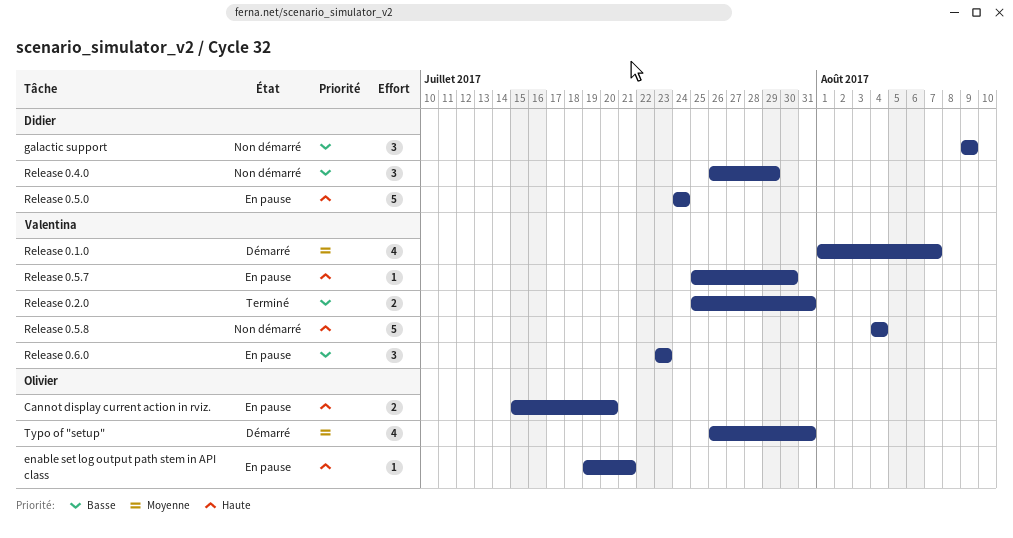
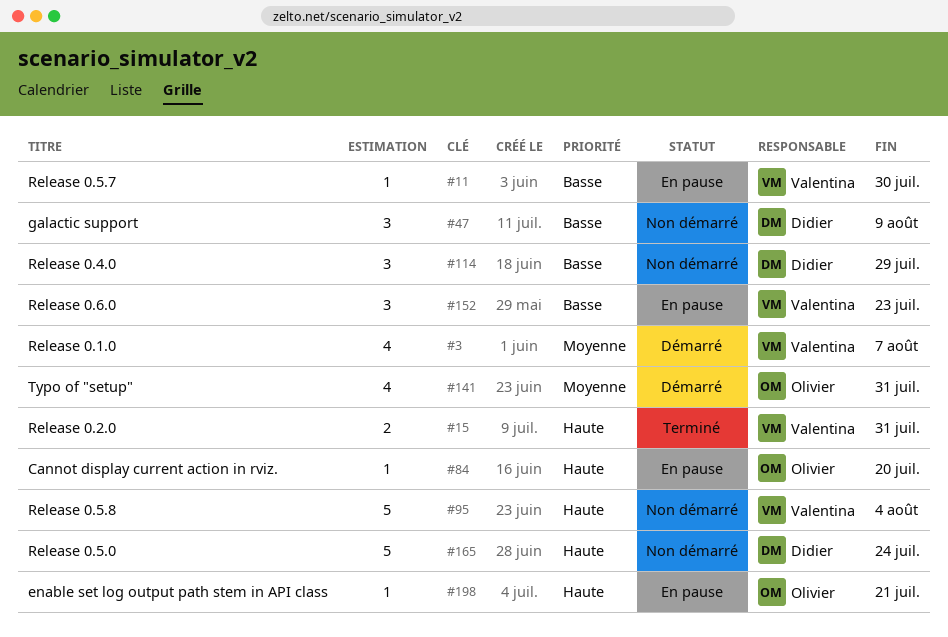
Cannot display current action in rviz., estimate: 2 -> 1
Release 0.2.0, priority: Basse -> Haute
Release 0.5.0, status: En pause -> Non démarré
Release 0.5.7, priority: Haute -> Basse

